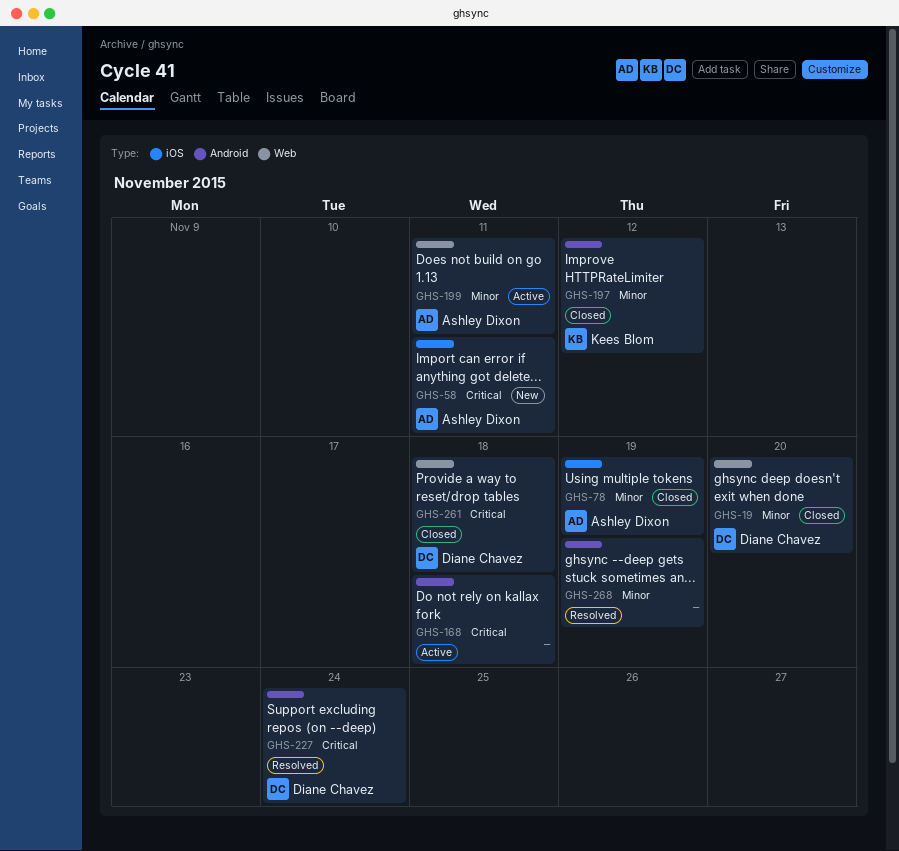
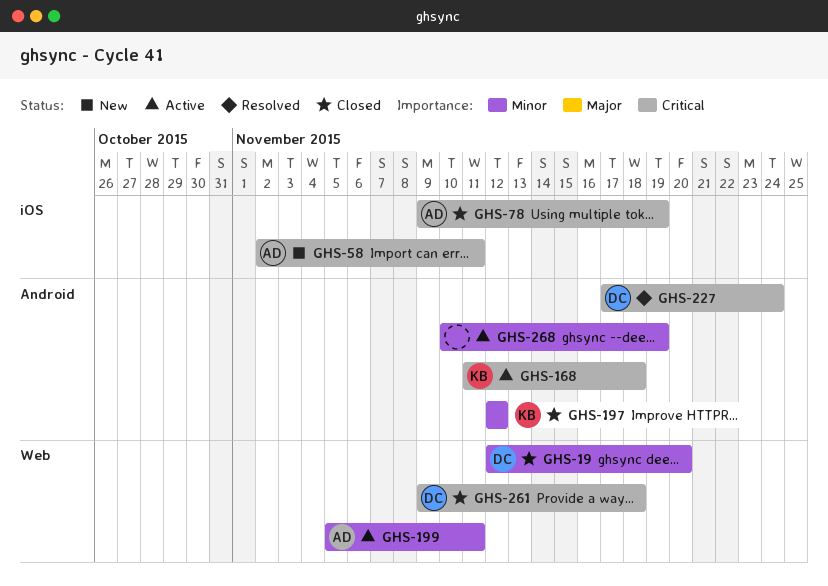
GHS-78, priority: Minor -> Critical
GHS-168, owner: none -> Kees Blom
GHS-268, status: Resolved -> Active

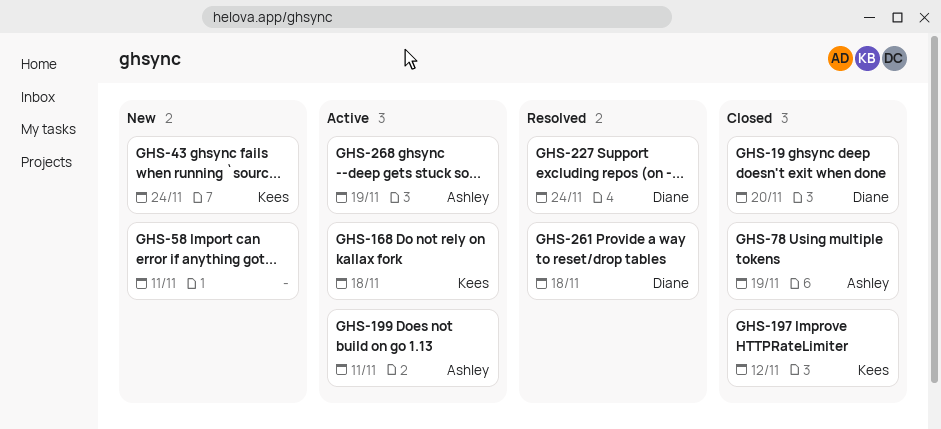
GHS-43: none -> present
GHS-58, owner: Ashley -> none
GHS-261, status: Closed -> Resolved
GHS-268, owner: none -> Ashley

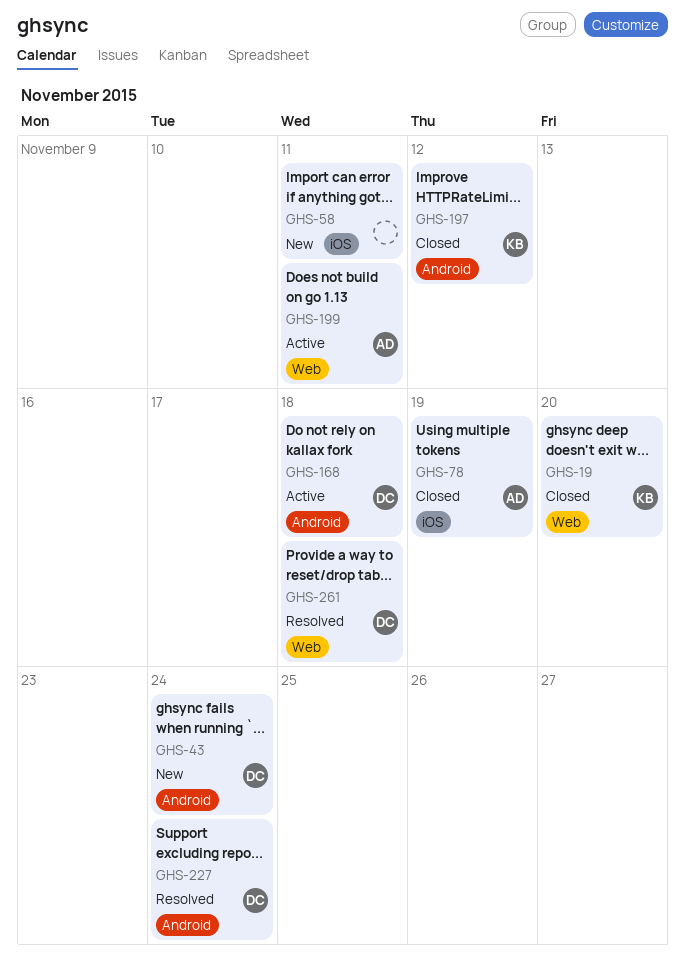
GHS-19, owner: Diane -> Kees
GHS-43, owner: Kees -> Diane
GHS-168, owner: Kees -> Diane
GHS-268: present -> none

